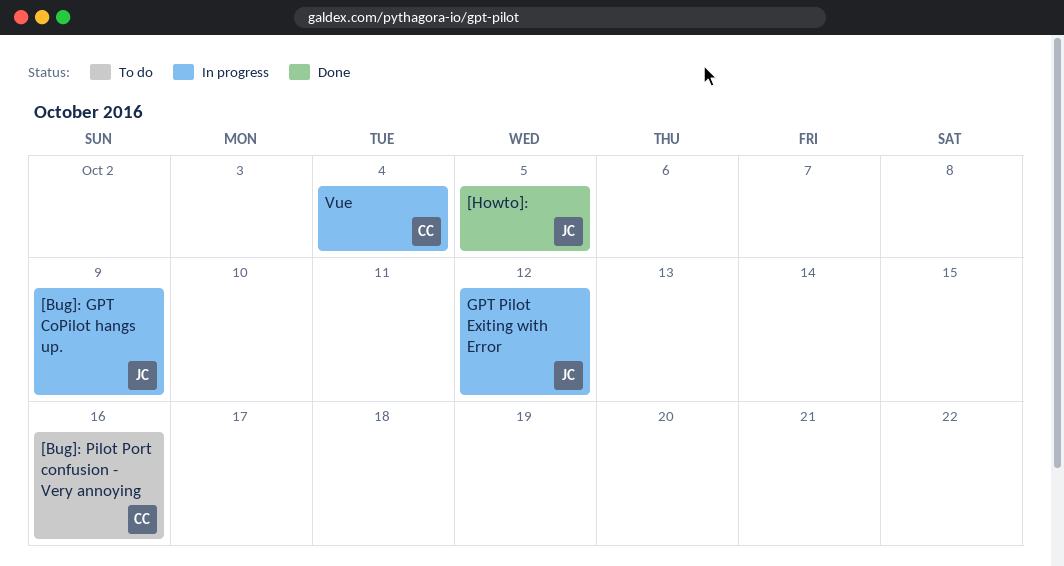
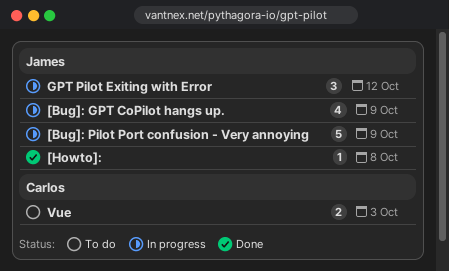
[Bug]: Pilot Port confusion - Very annoying, status: To do -> In progress
[Bug]: Pilot Port confusion - Very annoying, owner: Carlos -> James
[Bug]: Pilot Port confusion - Very annoying, due: Oct 16 -> Oct 9
[Howto]:, due: Oct 5 -> Oct 8
Vue, status: In progress -> To do
Vue, due: Oct 4 -> Oct 3

